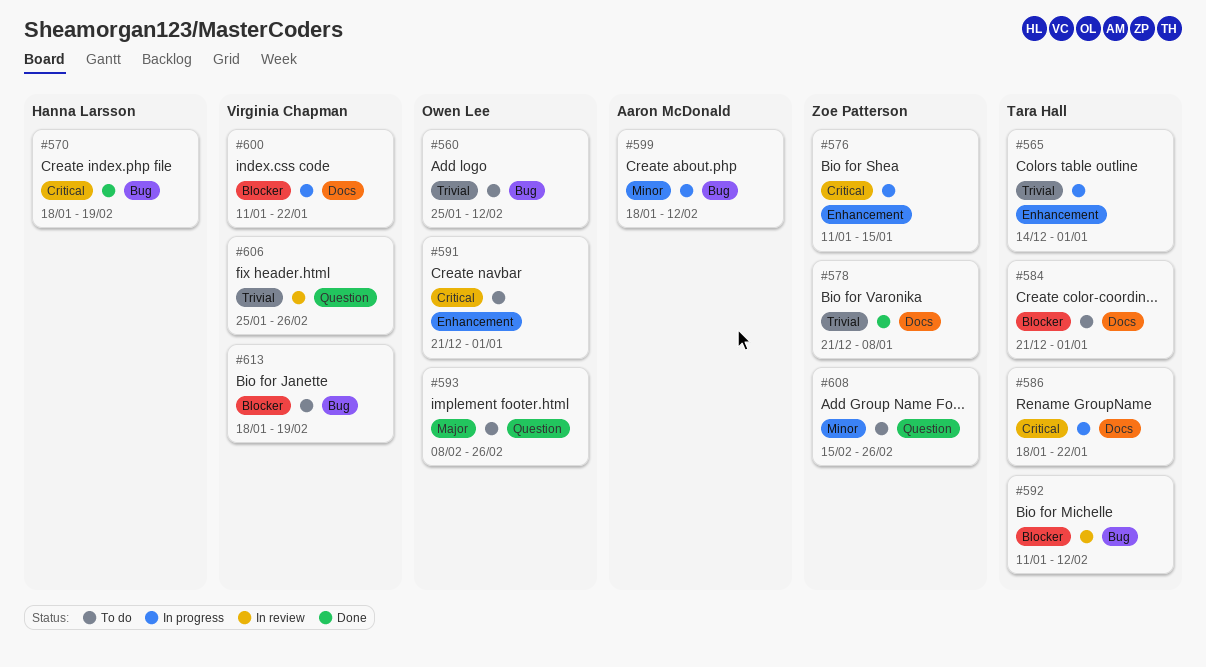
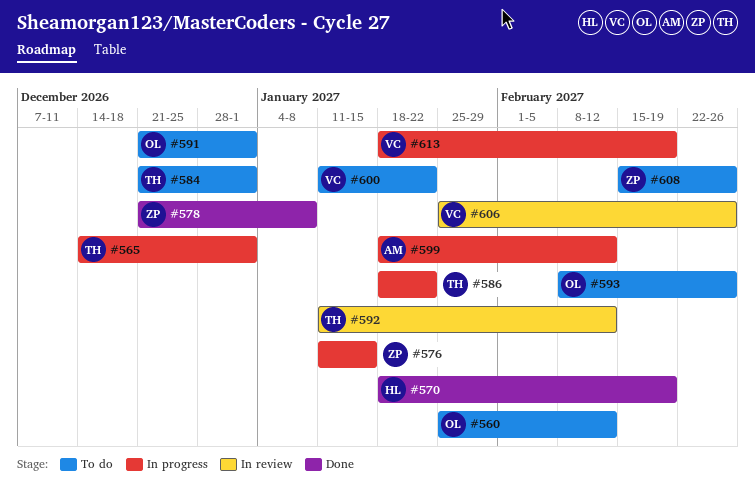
#600, status: In progress -> To do
#613, status: To do -> In progress

